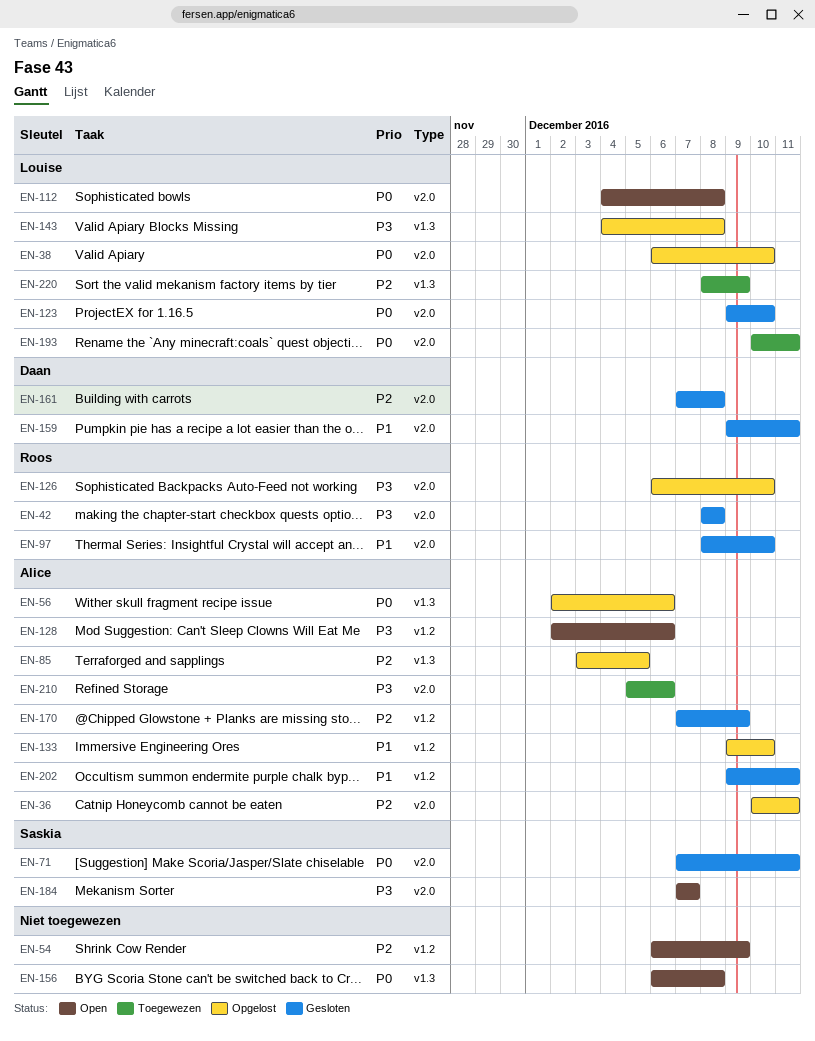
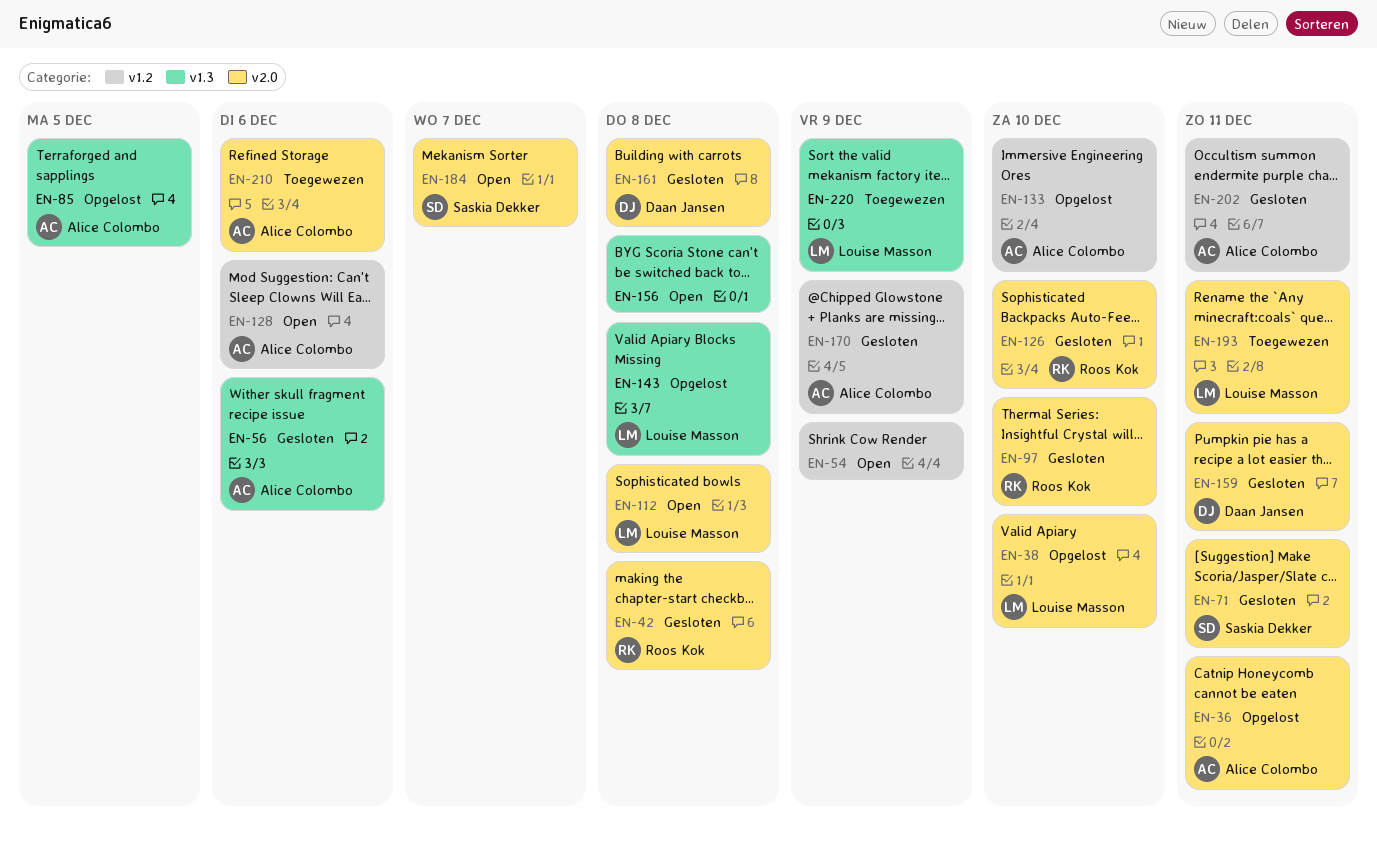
EN-56, status: Opgelost -> Gesloten
EN-123: present -> none
EN-126, status: Opgelost -> Gesloten

